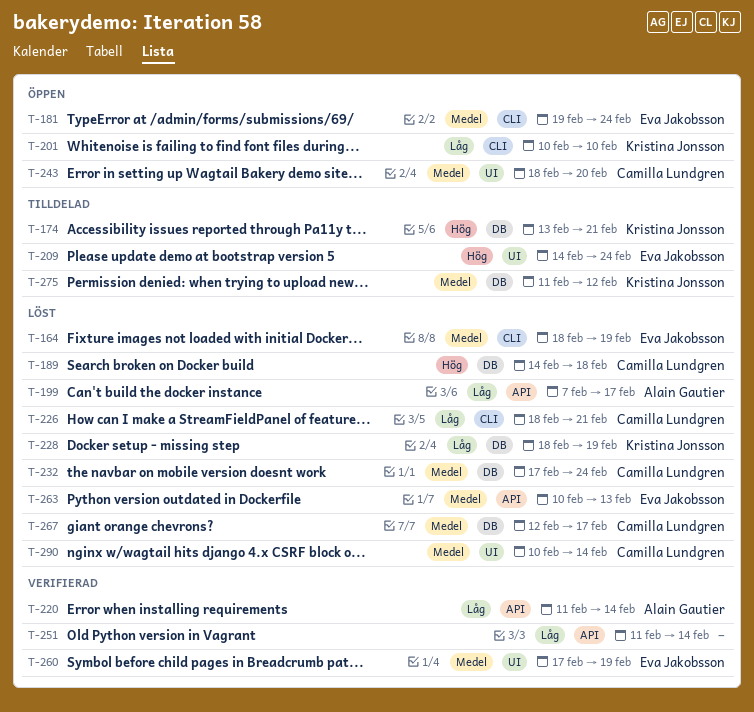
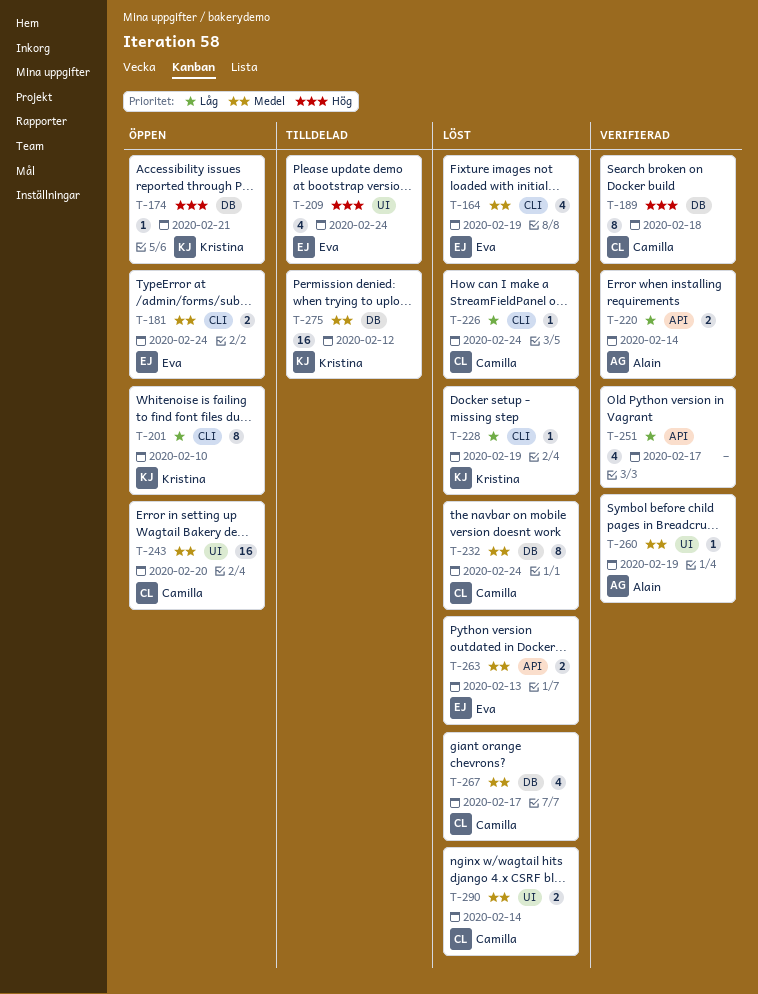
T-174, status: Tilldelad -> Öppen
T-189, status: Löst -> Verifierad
T-199: present -> none
T-226, due: Feb 21 -> Feb 24
T-228, label: DB -> CLI
T-251, due: Feb 14 -> Feb 17
T-260, owner: Eva Jakobsson -> Alain Gautier

